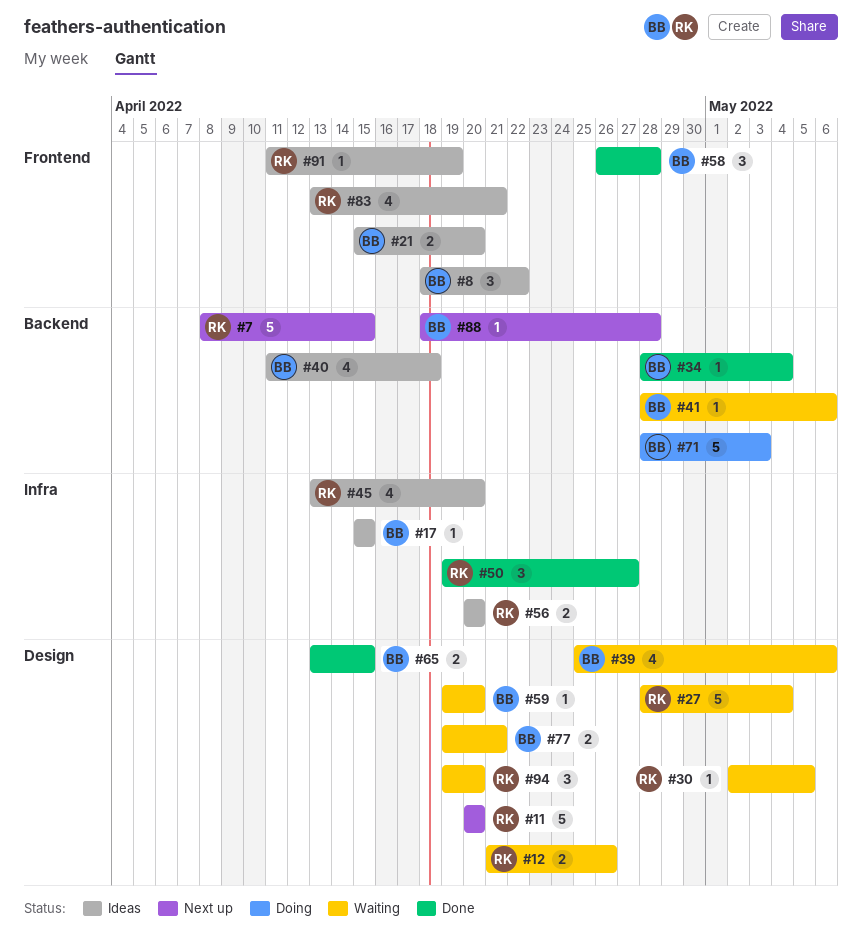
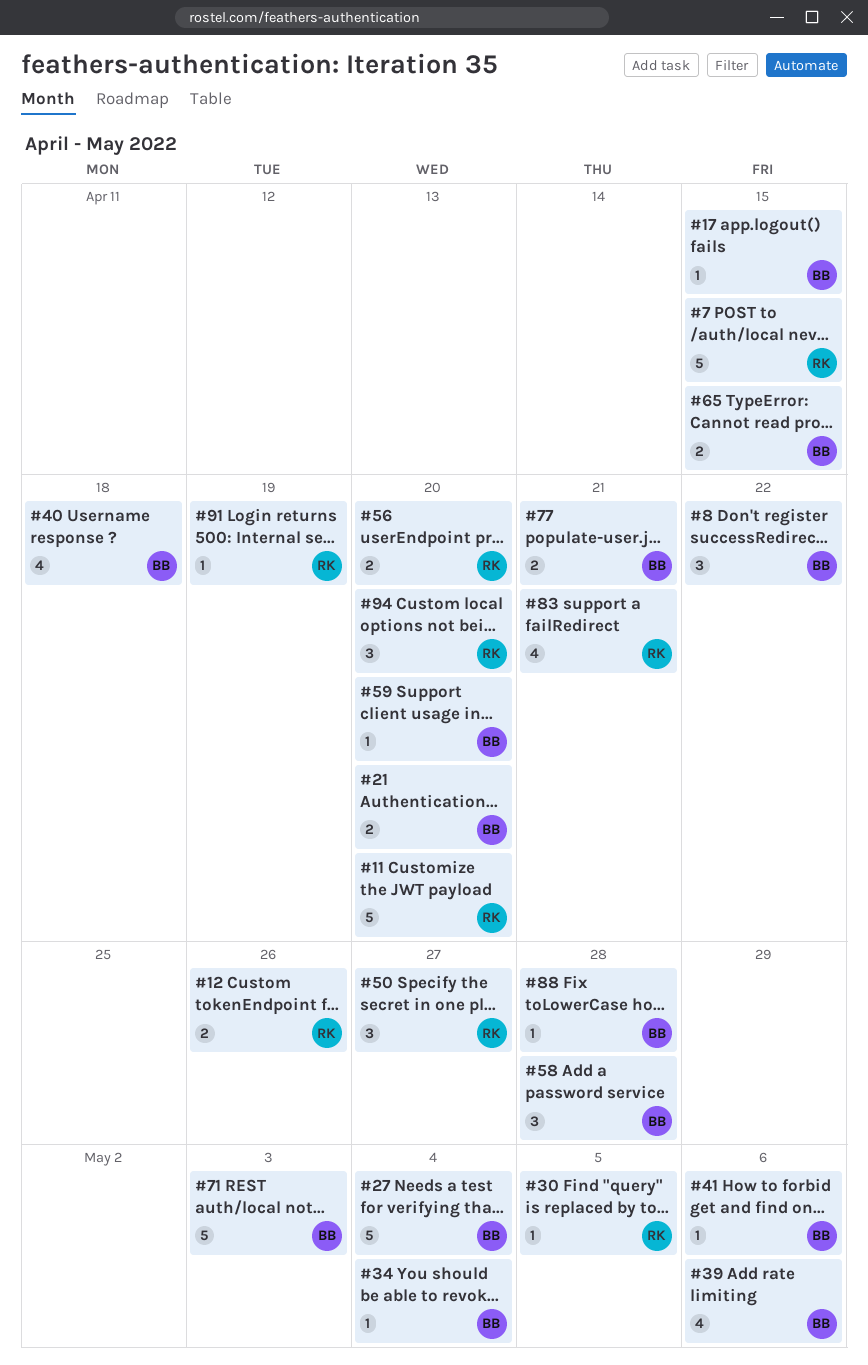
#27, owner: RK -> BB
#45: present -> none

